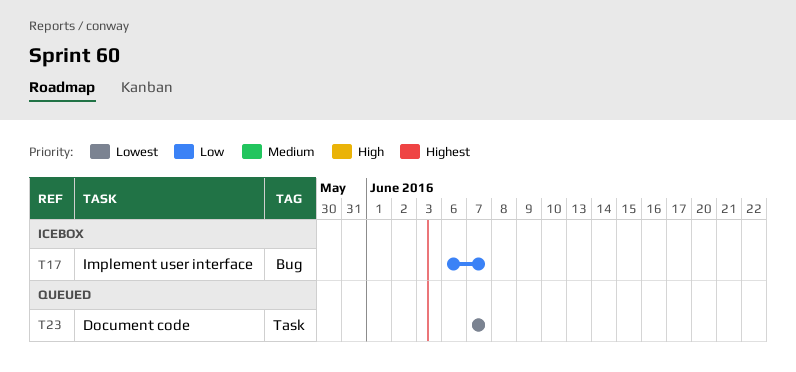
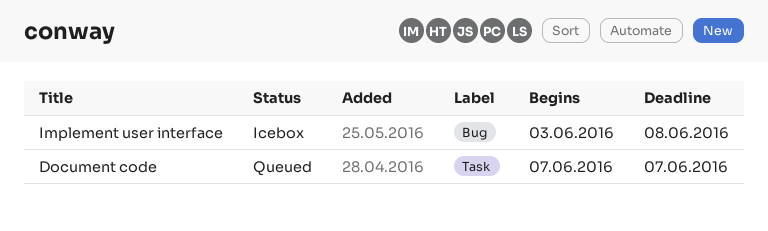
Implement user interface, start: Jun 6 -> Jun 3
Implement user interface, due: Jun 7 -> Jun 8

